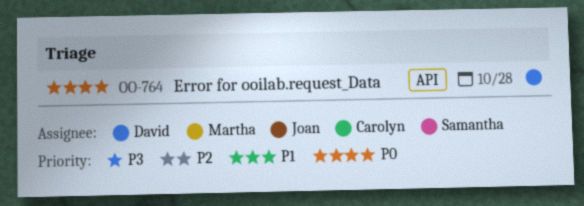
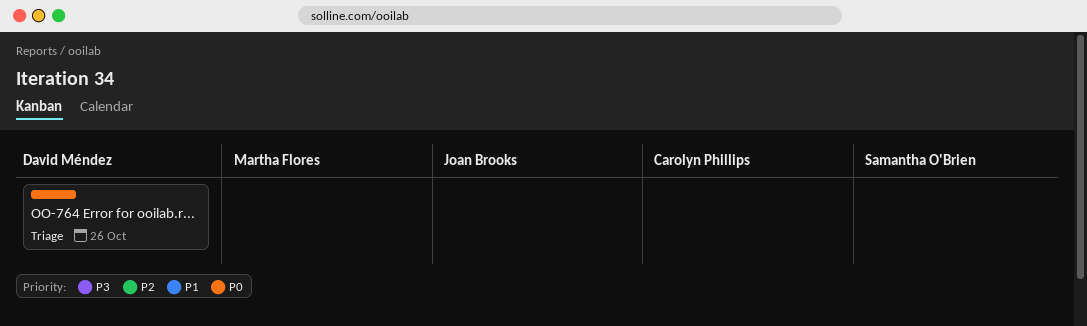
OO-764, due: Oct 28 -> Oct 26

